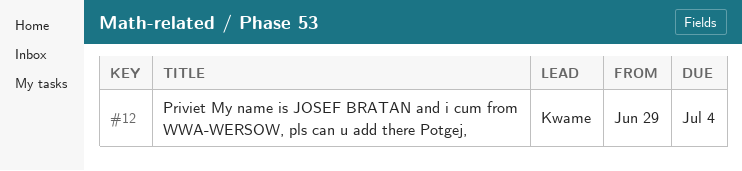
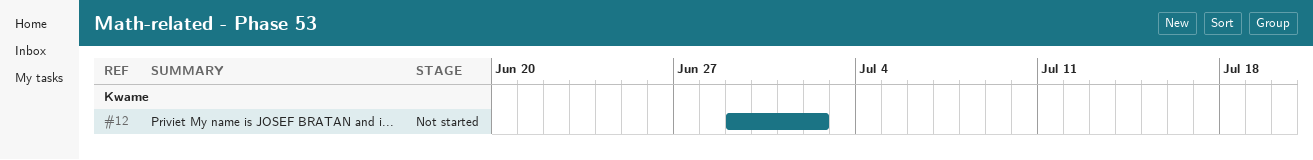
#12, due: Jul 4 -> Jul 2

